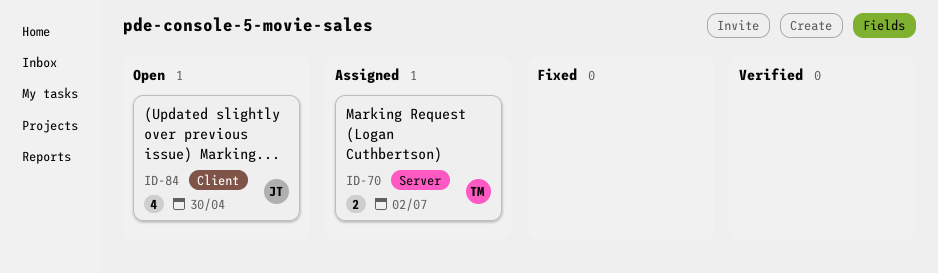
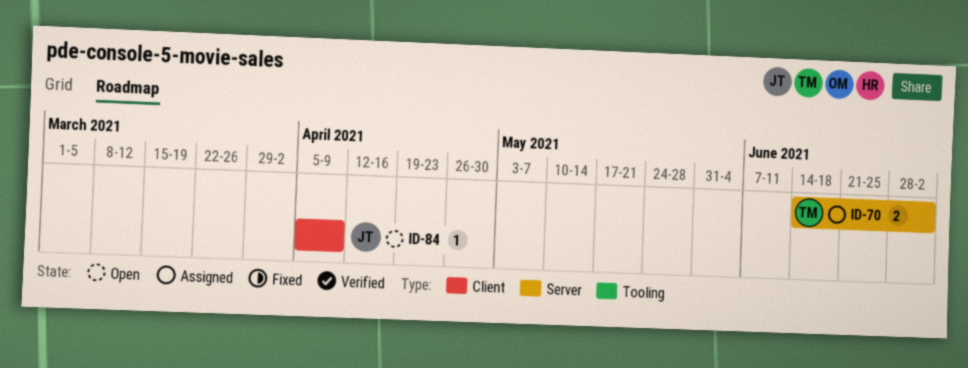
ID-84, estimate: 4 -> 1
ID-84, due: Apr 30 -> Apr 9

